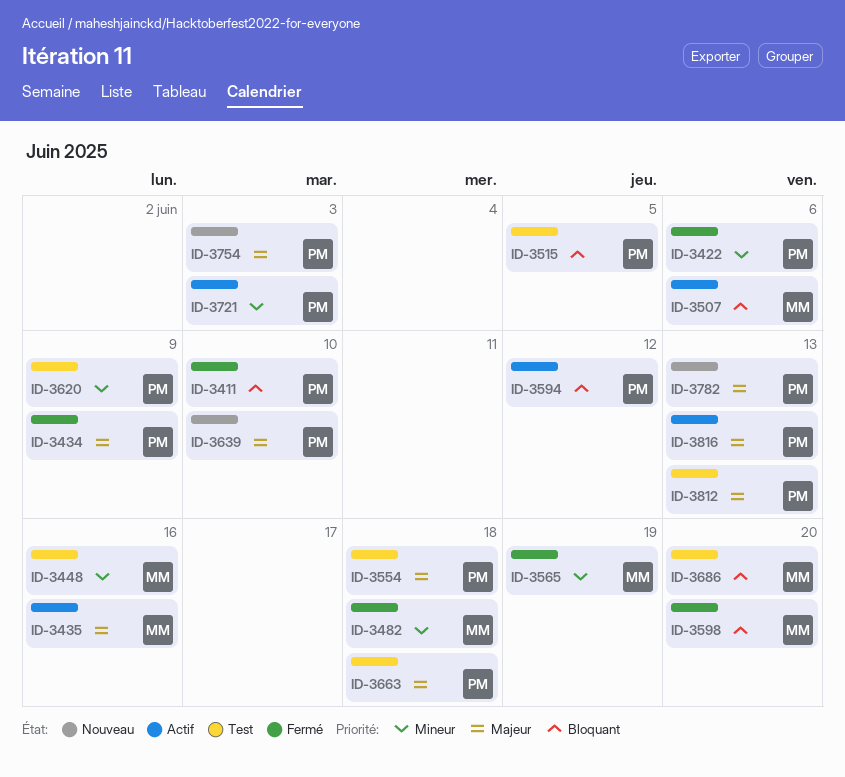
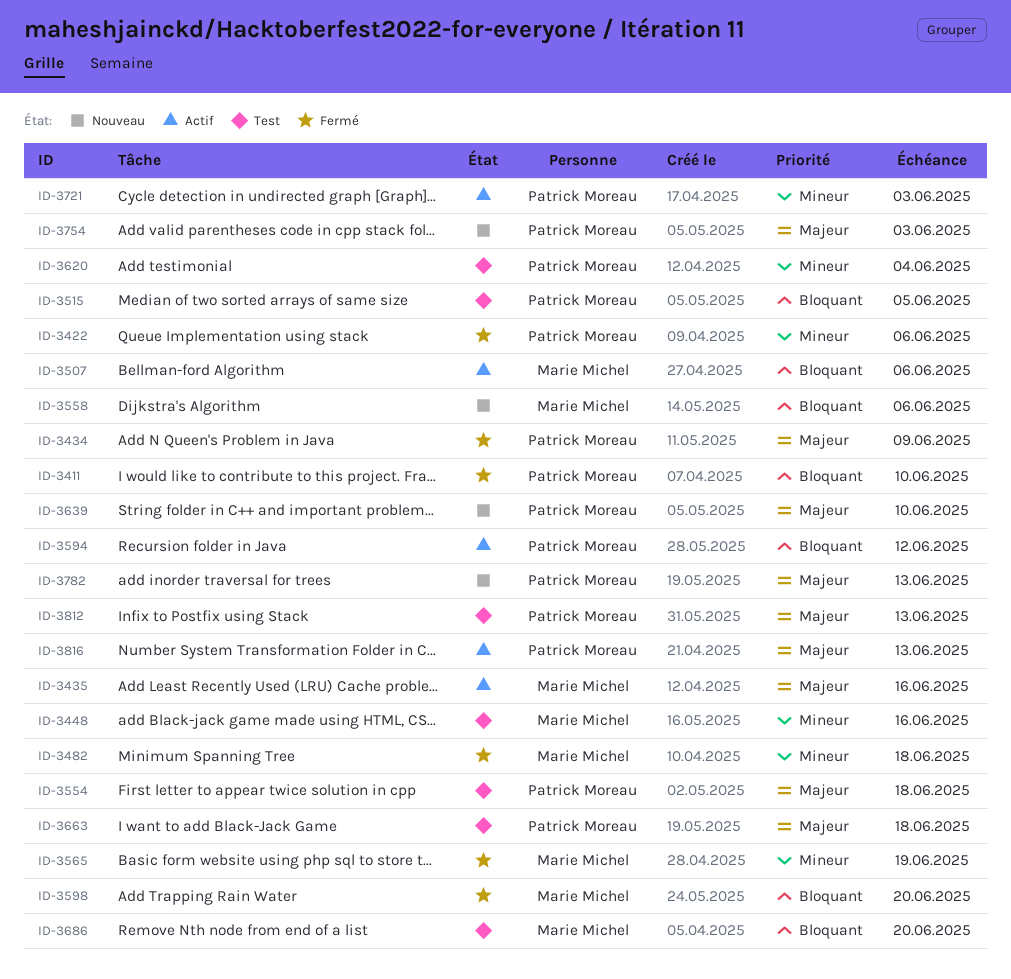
ID-3558: none -> present
ID-3620, due: Jun 9 -> Jun 4

